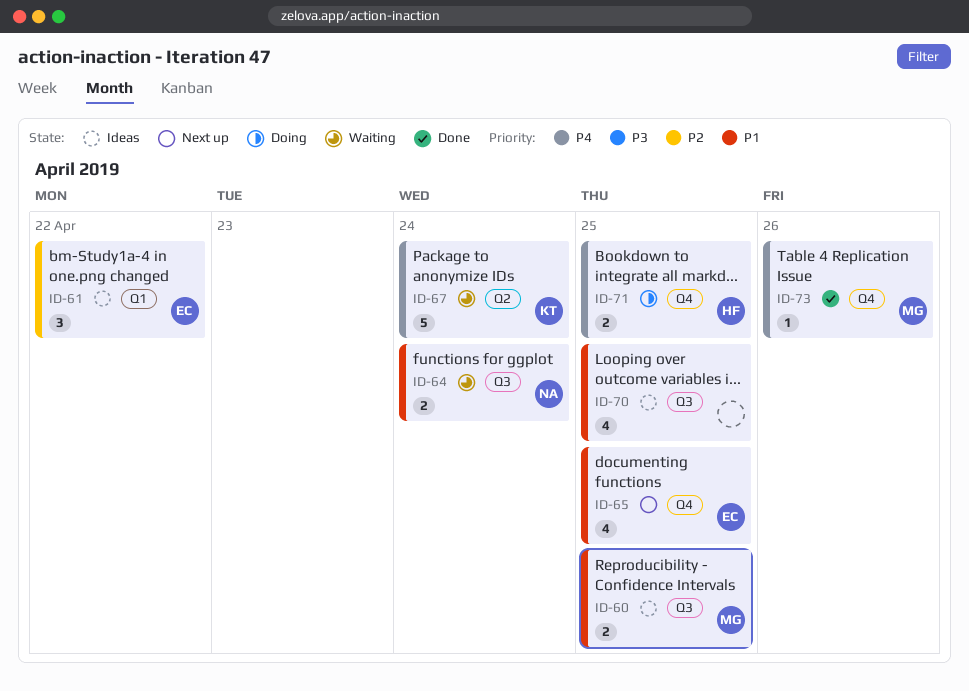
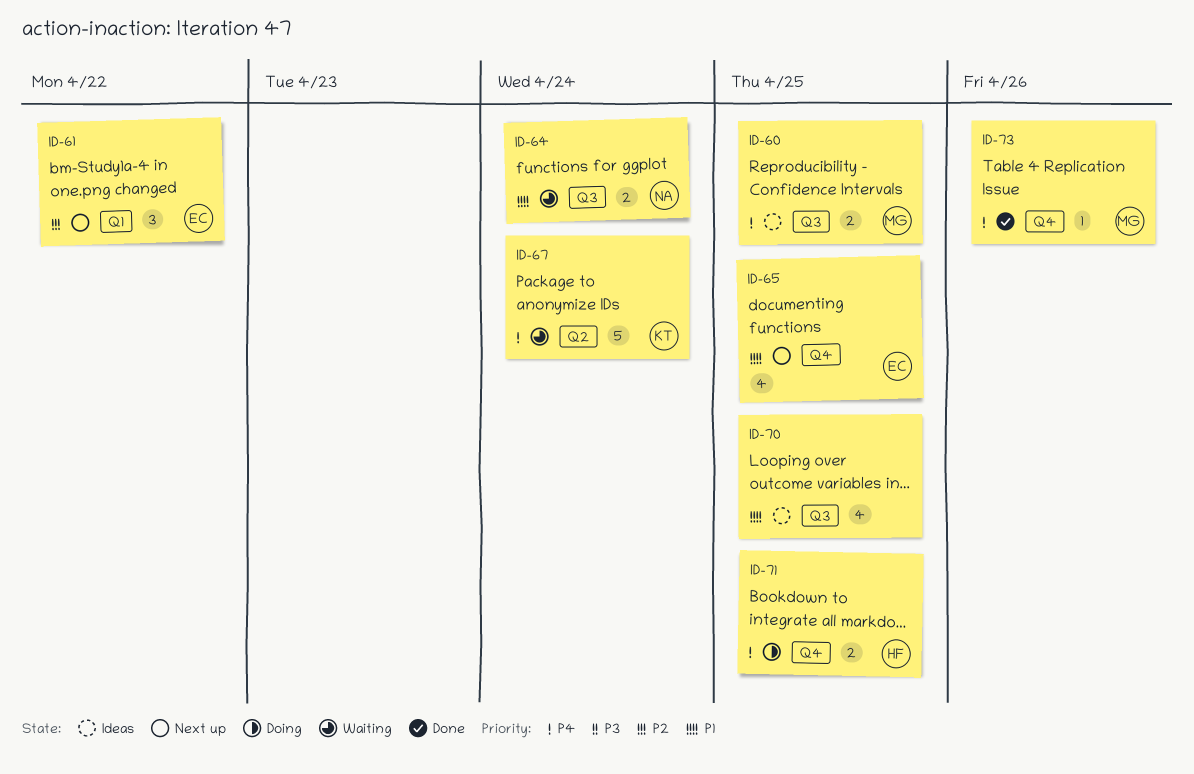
ID-60, priority: P1 -> P4
ID-61, status: Ideas -> Next up

